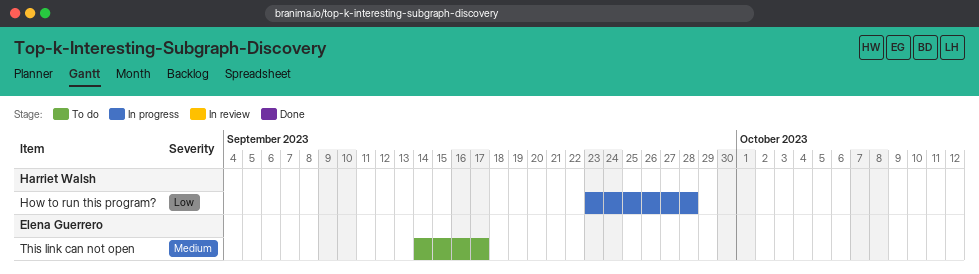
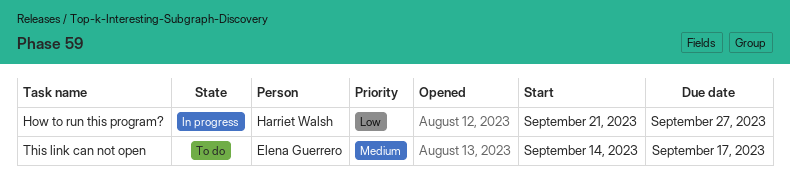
How to run this program?, start: Sep 23 -> Sep 21
How to run this program?, due: Sep 28 -> Sep 27

